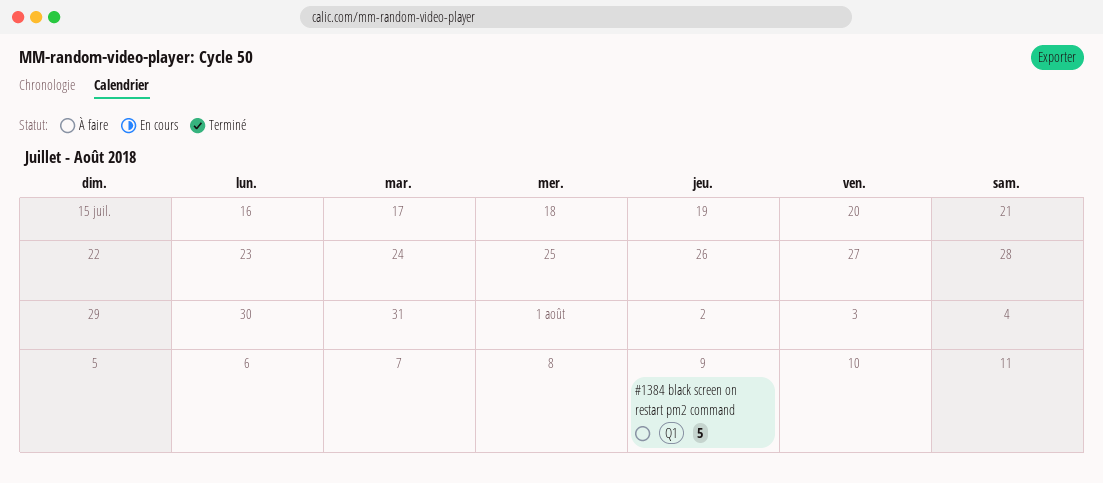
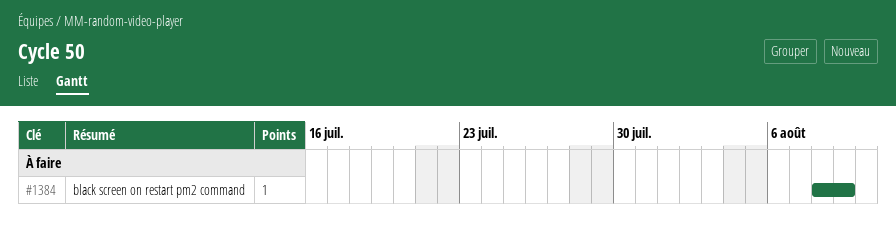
#1384, estimate: 5 -> 1

